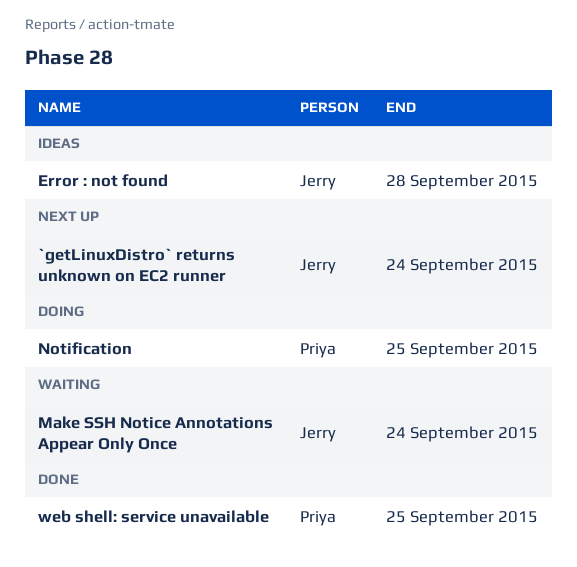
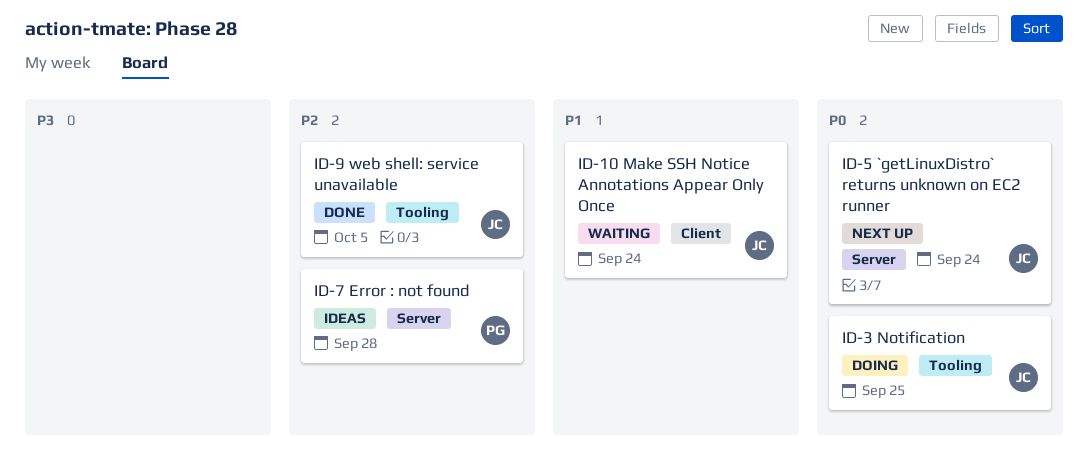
Error : not found, owner: Jerry -> Priya
Notification, owner: Priya -> Jerry
web shell: service unavailable, owner: Priya -> Jerry
web shell: service unavailable, due: Sep 25 -> Oct 5

